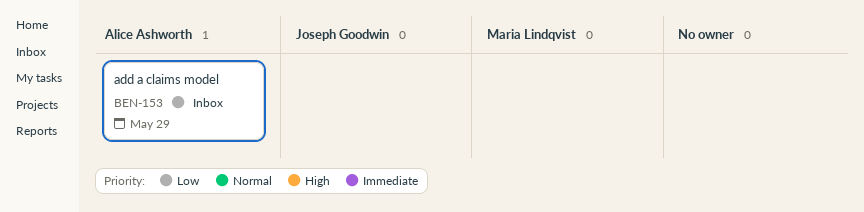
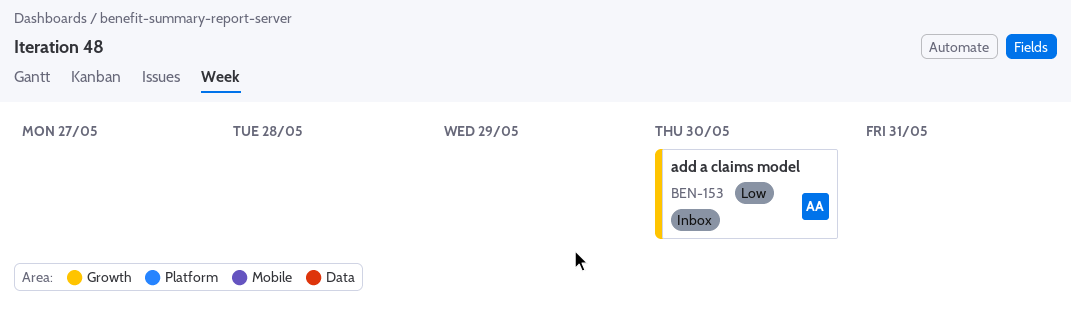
BEN-153, due: May 29 -> May 30

